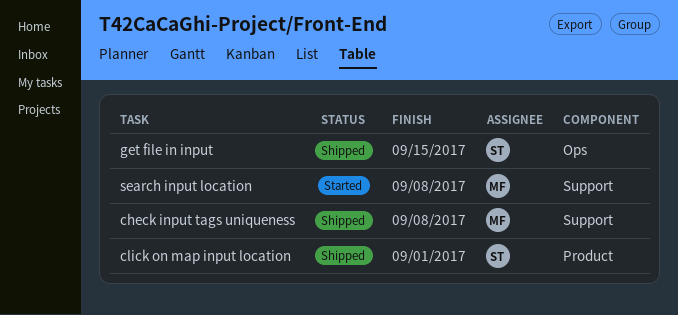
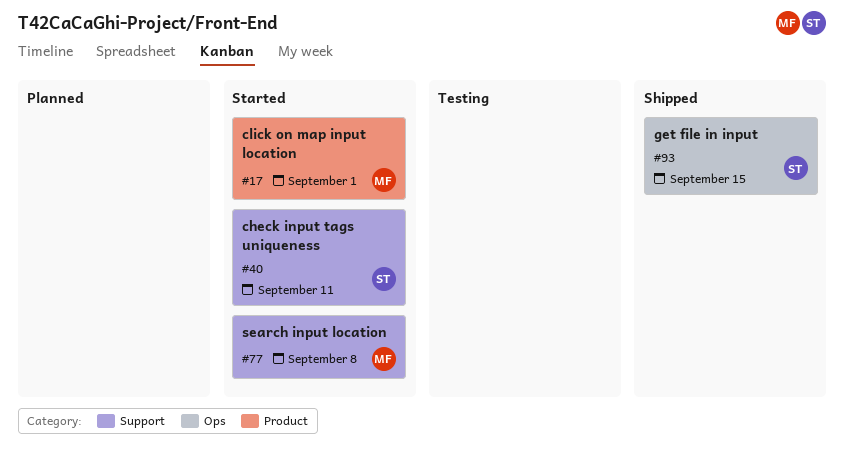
check input tags uniqueness, status: Shipped -> Started
check input tags uniqueness, owner: MF -> ST
check input tags uniqueness, due: Sep 8 -> Sep 11
click on map input location, status: Shipped -> Started
click on map input location, owner: ST -> MF

